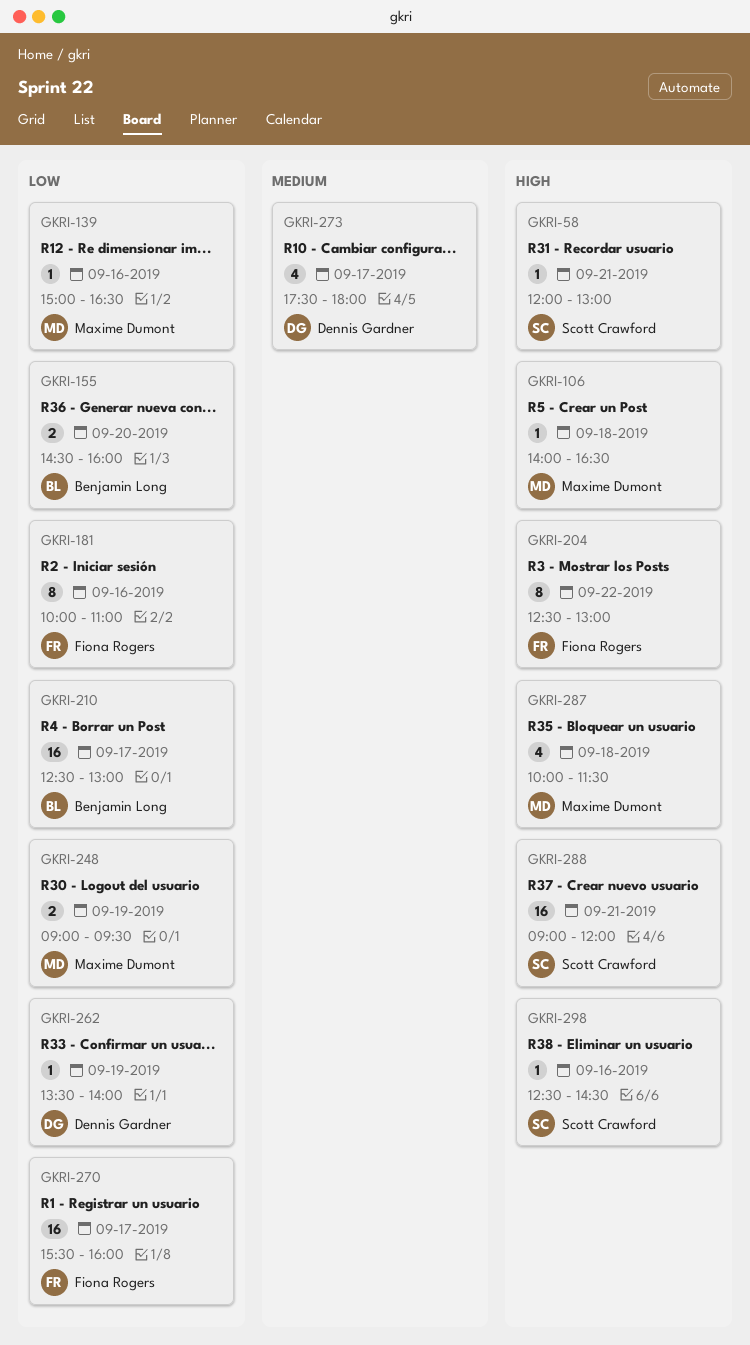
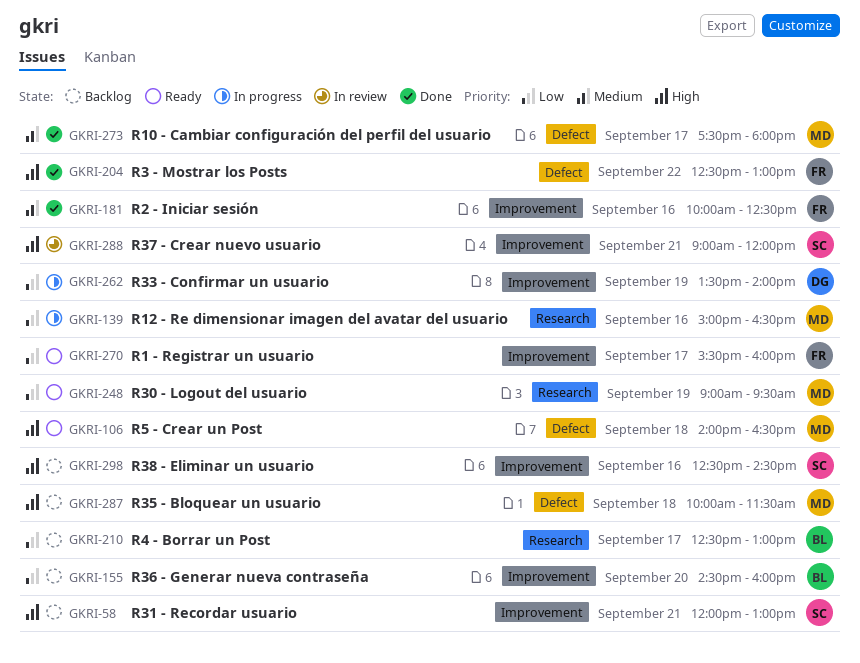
GKRI-181, priority: Low -> Medium
GKRI-181, ends: 11:00 -> 12:30
GKRI-273, owner: Dennis Gardner -> Maxime Dumont

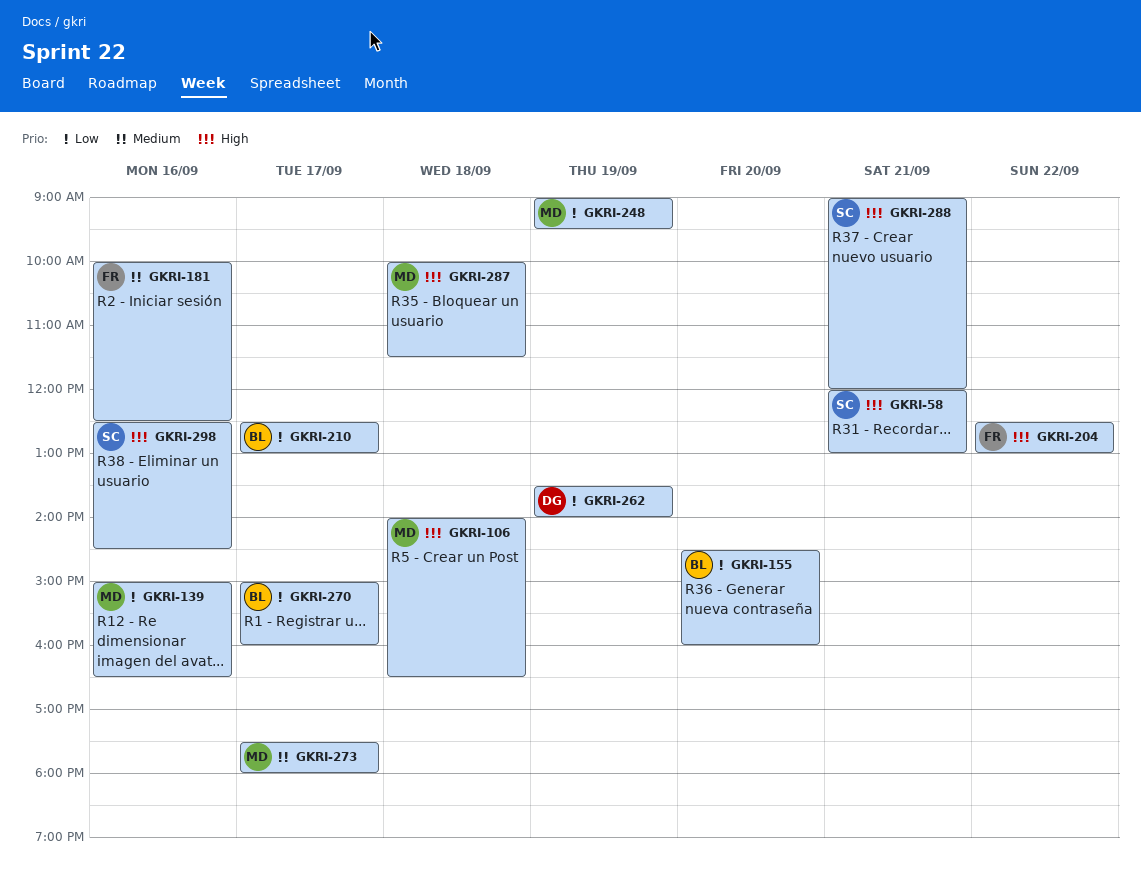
GKRI-270, owner: FR -> BL
GKRI-270, begins: 15:30 -> 15:00

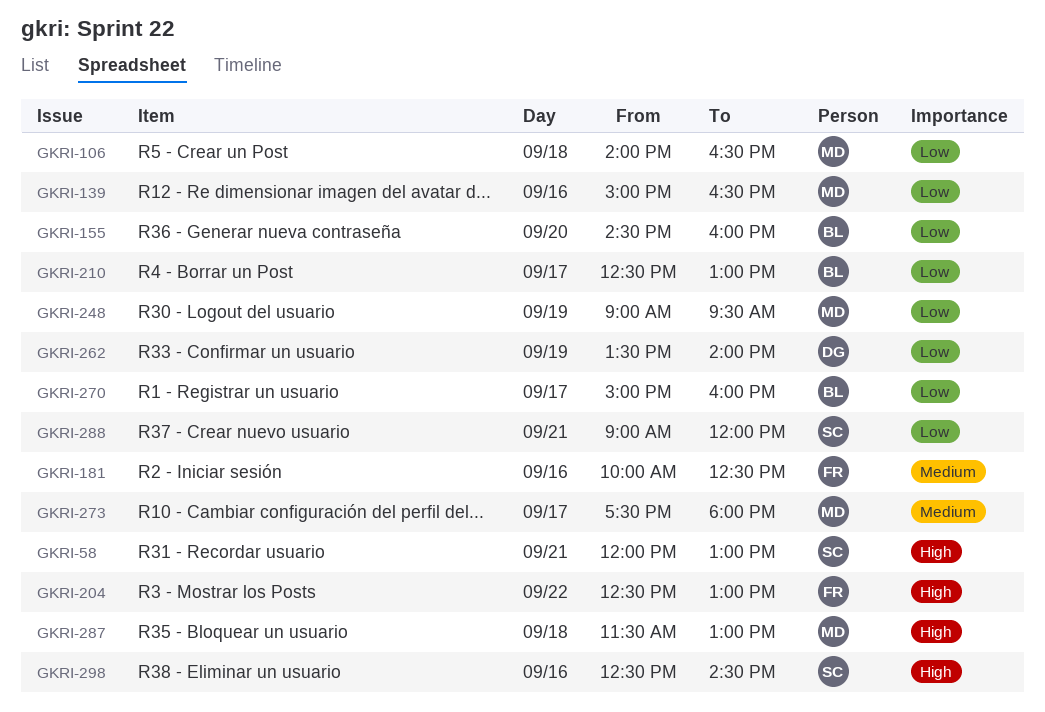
GKRI-106, priority: High -> Low
GKRI-287, begins: 10:00 -> 11:30
GKRI-287, ends: 11:30 -> 13:00
GKRI-288, priority: High -> Low

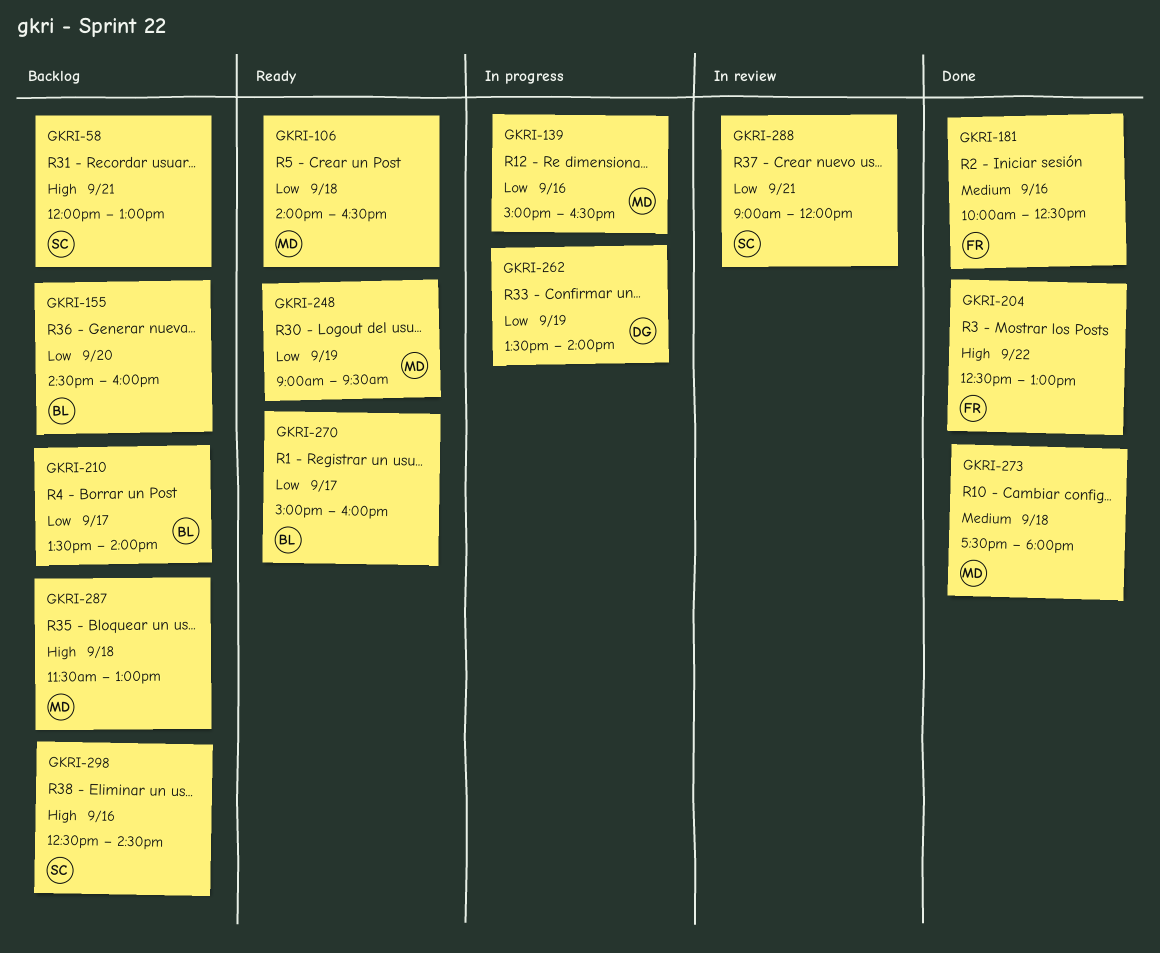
GKRI-210, begins: 12:30 -> 13:30
GKRI-210, ends: 13:00 -> 14:00
GKRI-273, day: Sep 17 -> Sep 18

